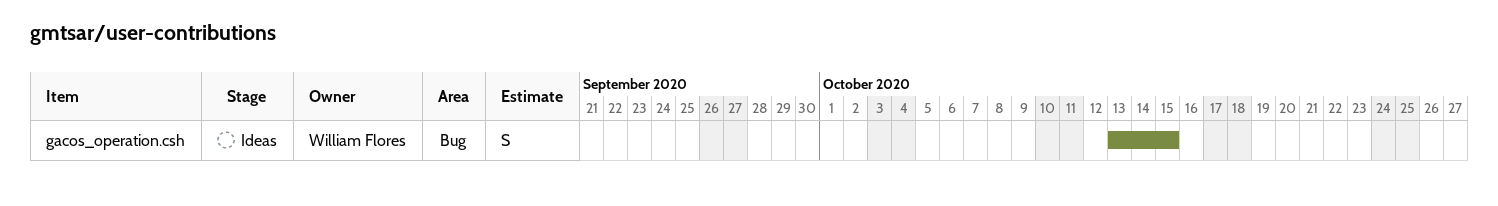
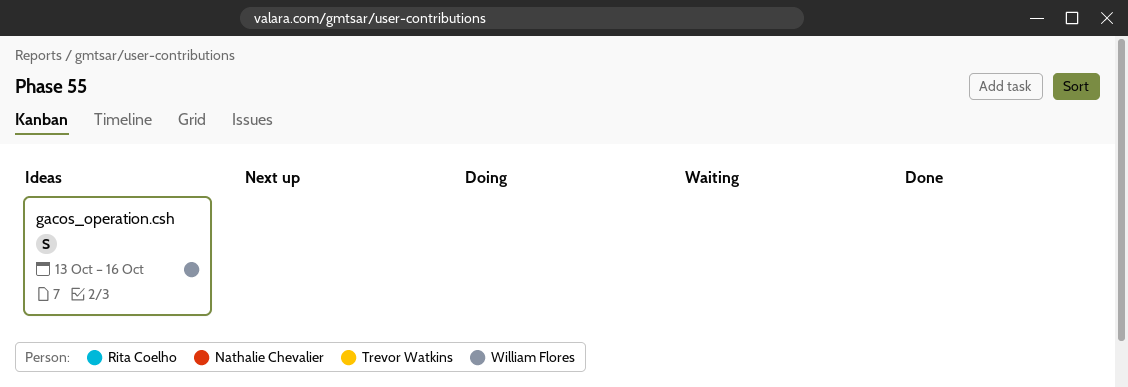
gacos_operation.csh, due: Oct 15 -> Oct 16

